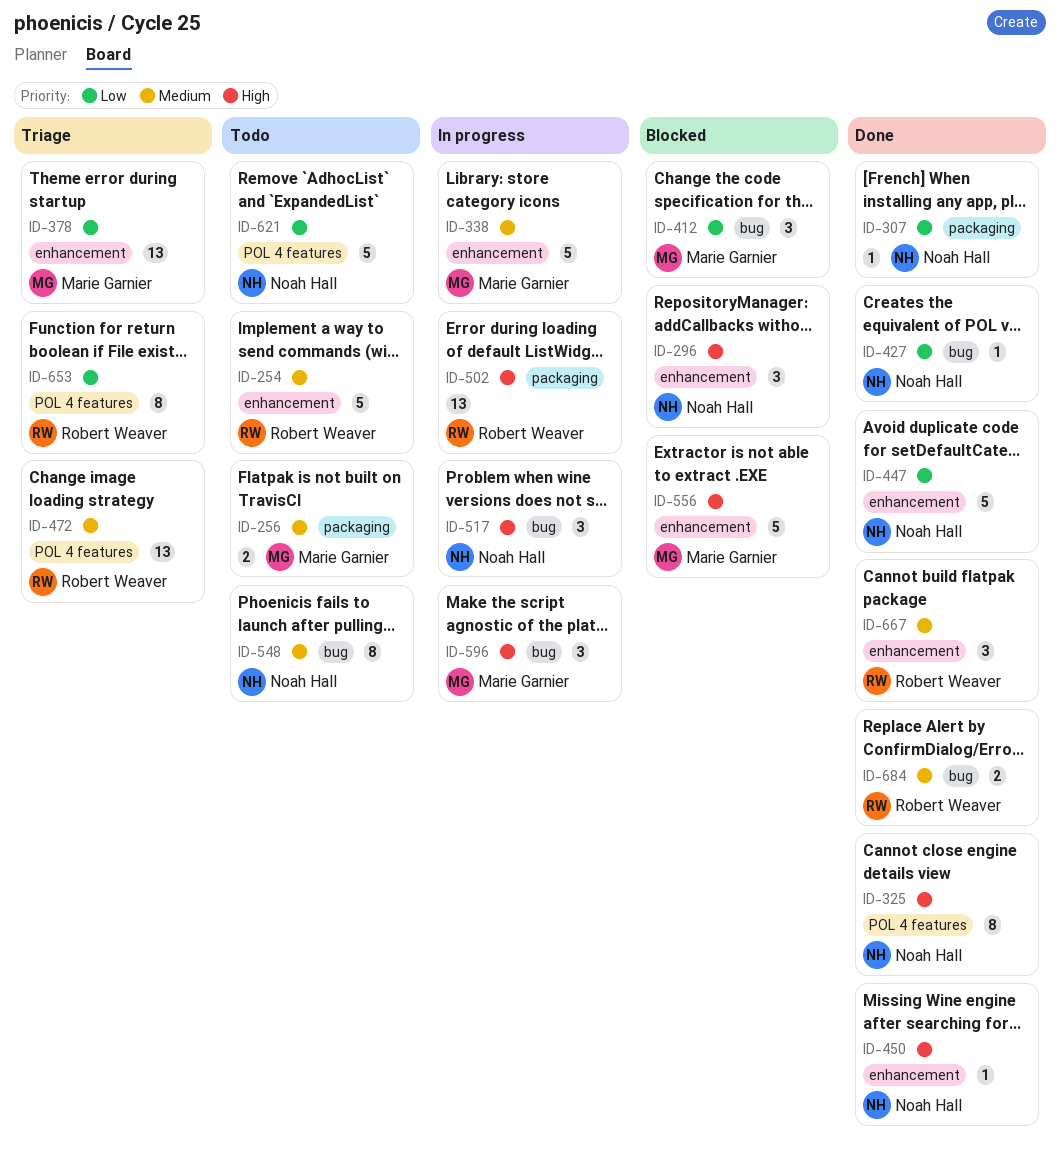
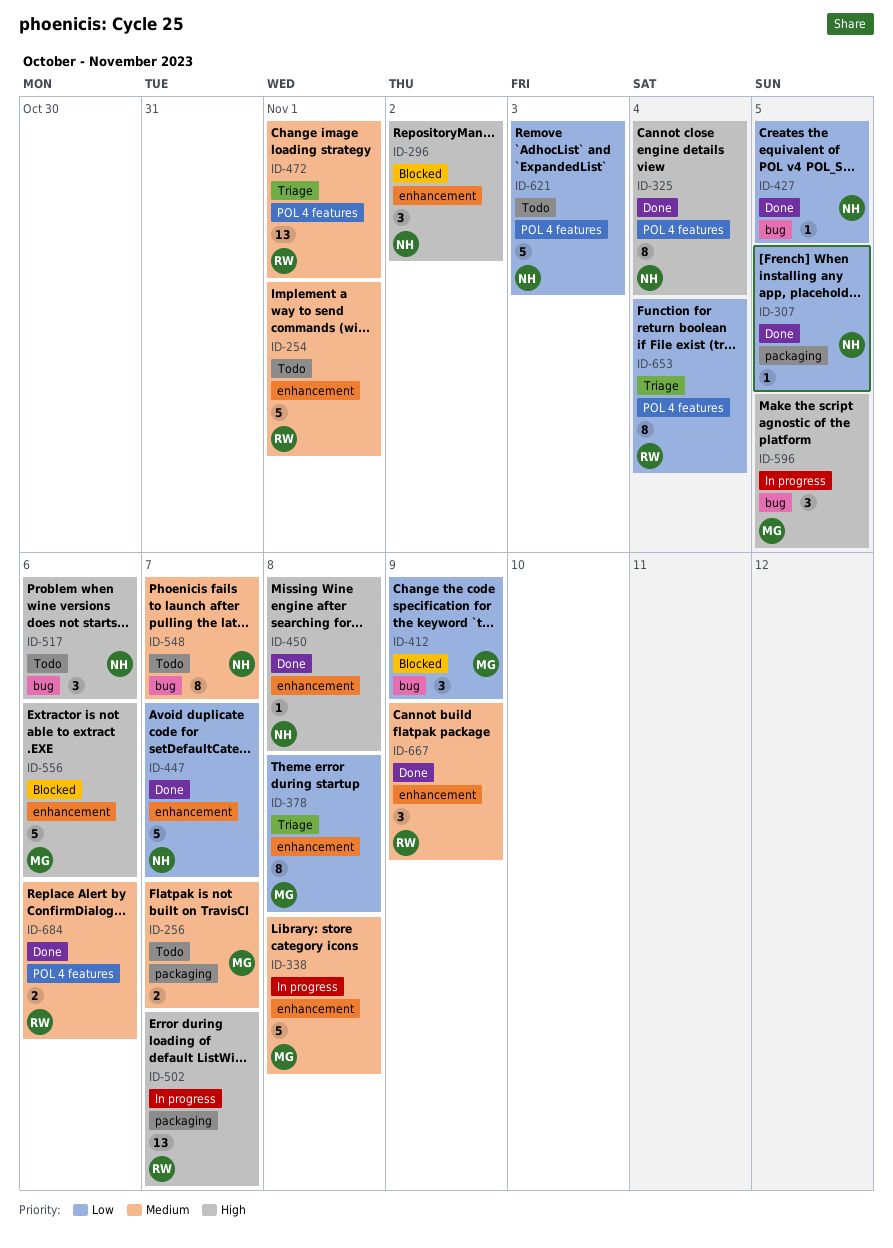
ID-378, estimate: 13 -> 8
ID-517, status: In progress -> Todo
ID-684, label: bug -> POL 4 features

